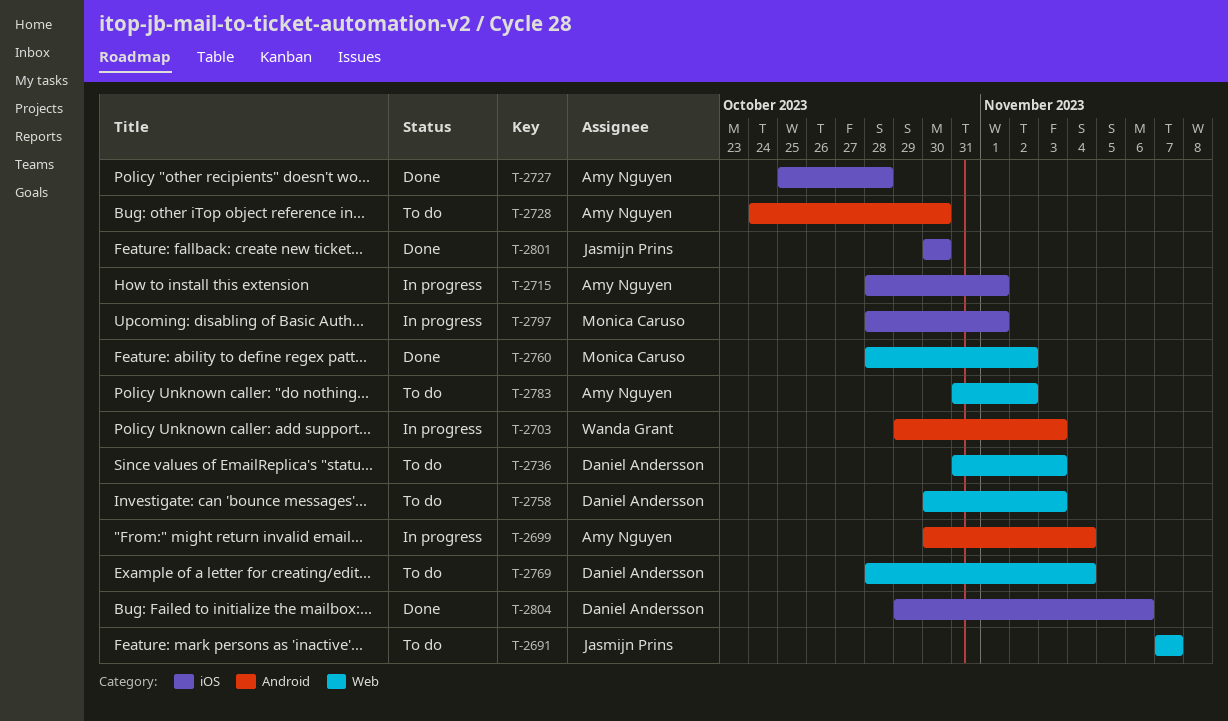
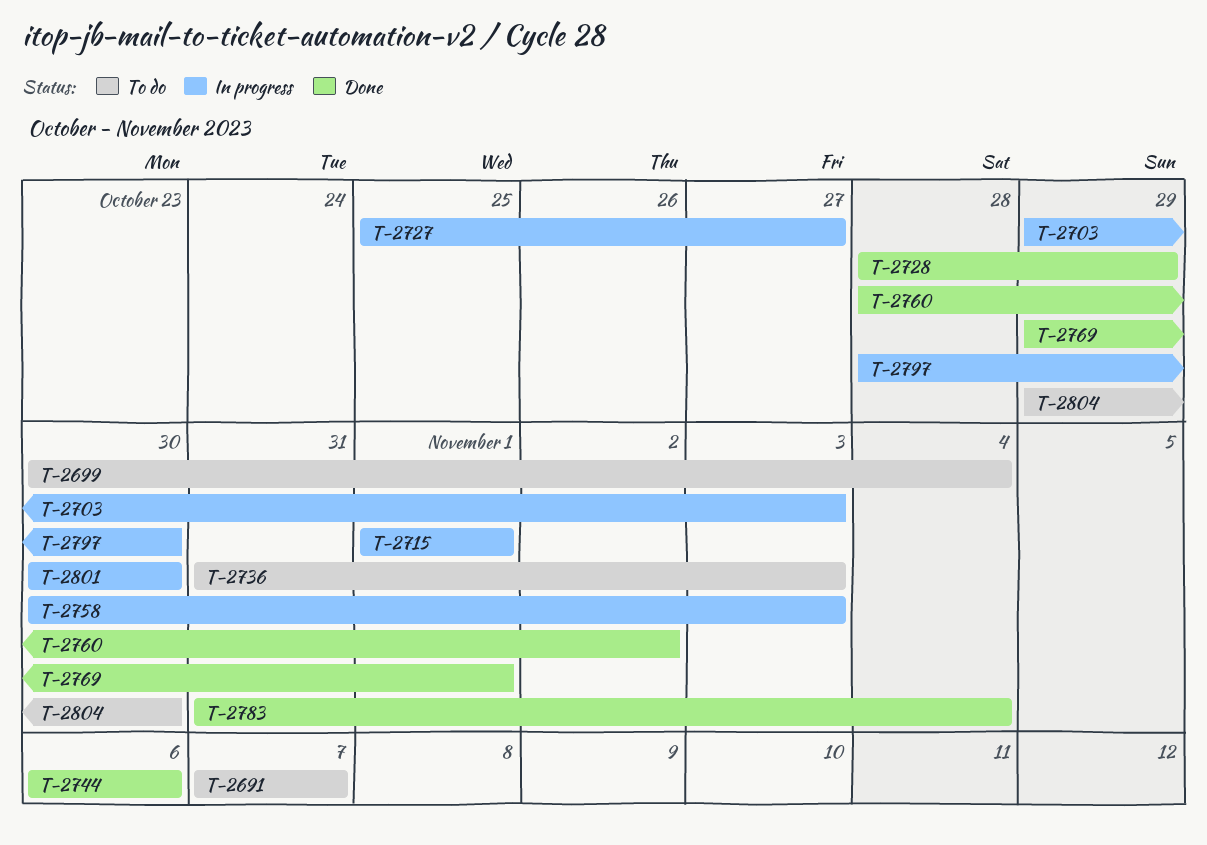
T-2699, status: In progress -> To do
T-2715, start: Oct 28 -> Nov 1
T-2727, status: Done -> In progress
T-2727, due: Oct 28 -> Oct 27
T-2728, status: To do -> Done
T-2728, start: Oct 24 -> Oct 28
T-2728, due: Oct 30 -> Oct 29
T-2744: none -> present
T-2758, status: To do -> In progress
T-2769, status: To do -> Done
T-2769, start: Oct 28 -> Oct 29
T-2769, due: Nov 4 -> Nov 1
T-2783, status: To do -> Done
T-2783, due: Nov 2 -> Nov 4
T-2797, due: Nov 1 -> Oct 30
T-2801, status: Done -> In progress
T-2804, status: Done -> To do
T-2804, due: Nov 6 -> Oct 30

